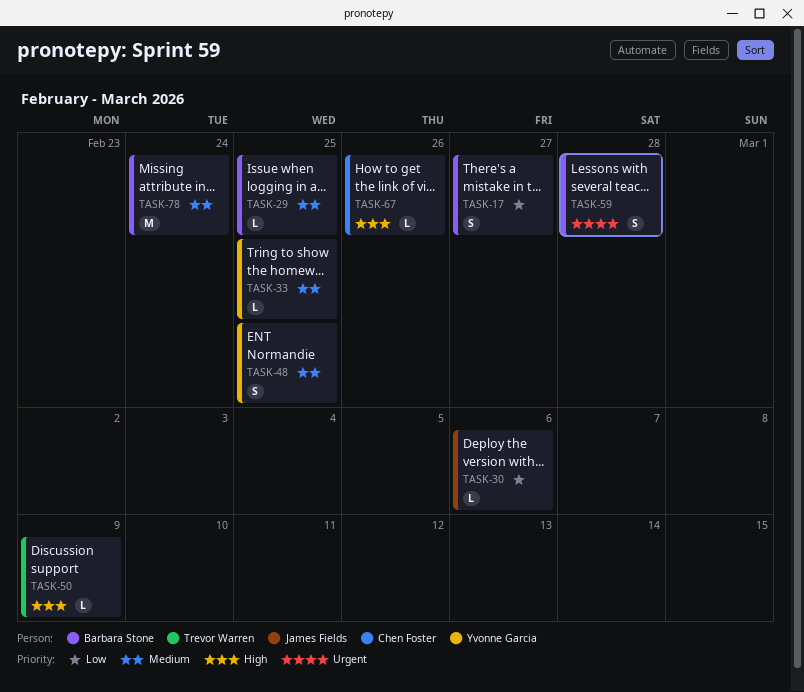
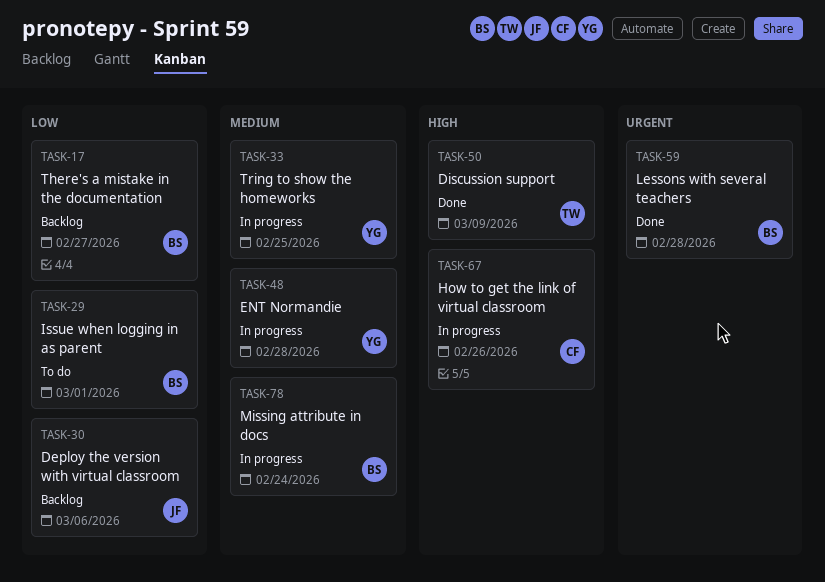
TASK-29, priority: Medium -> Low
TASK-29, due: Feb 25 -> Mar 1
TASK-48, due: Feb 25 -> Feb 28

